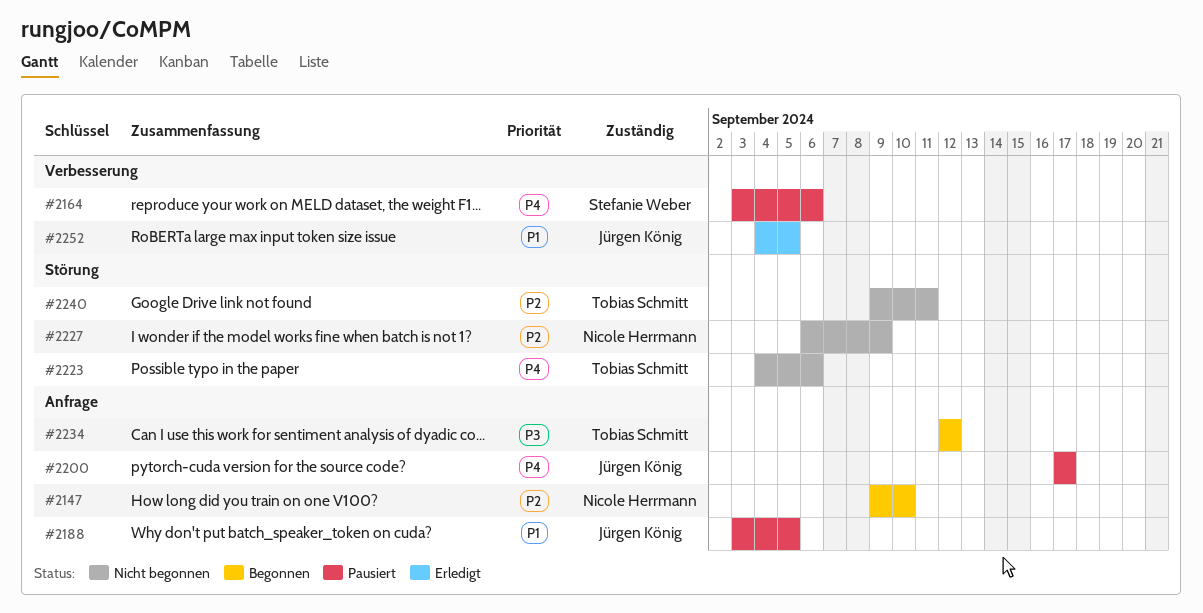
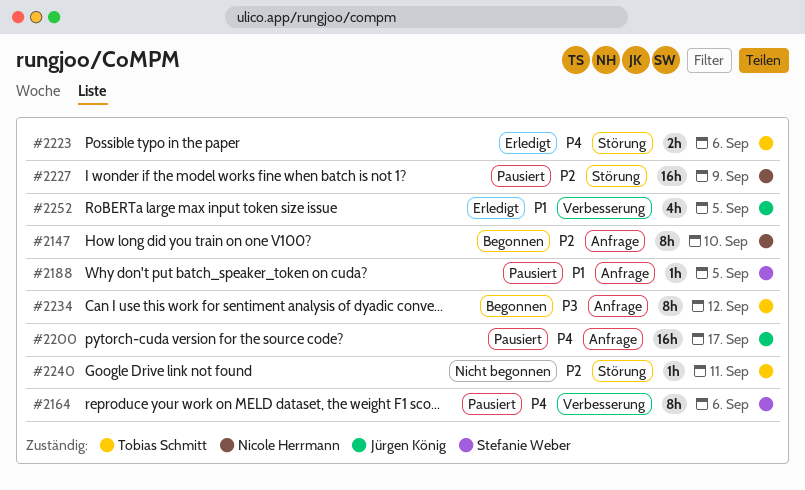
#2188, owner: Jürgen König -> Stefanie Weber
#2223, status: Nicht begonnen -> Erledigt
#2227, status: Nicht begonnen -> Pausiert

